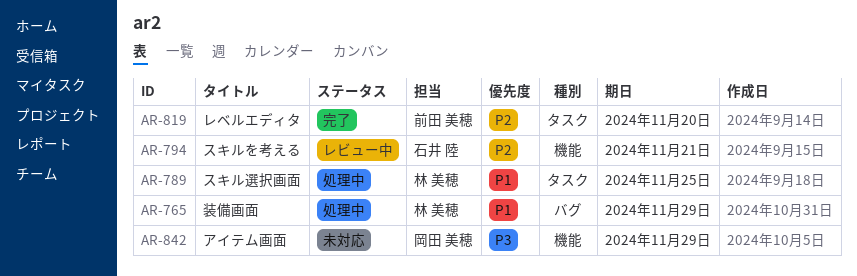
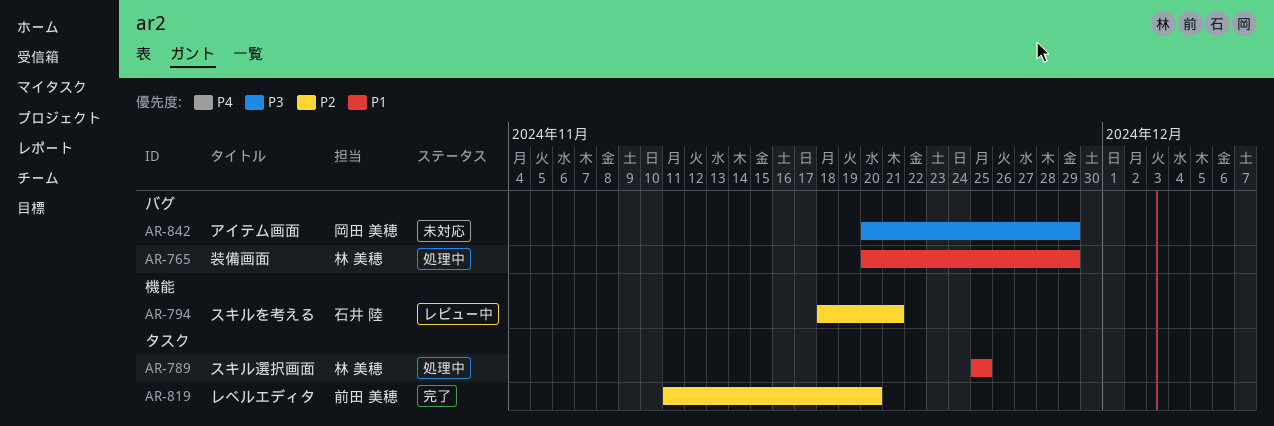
AR-842, label: 機能 -> バグ

